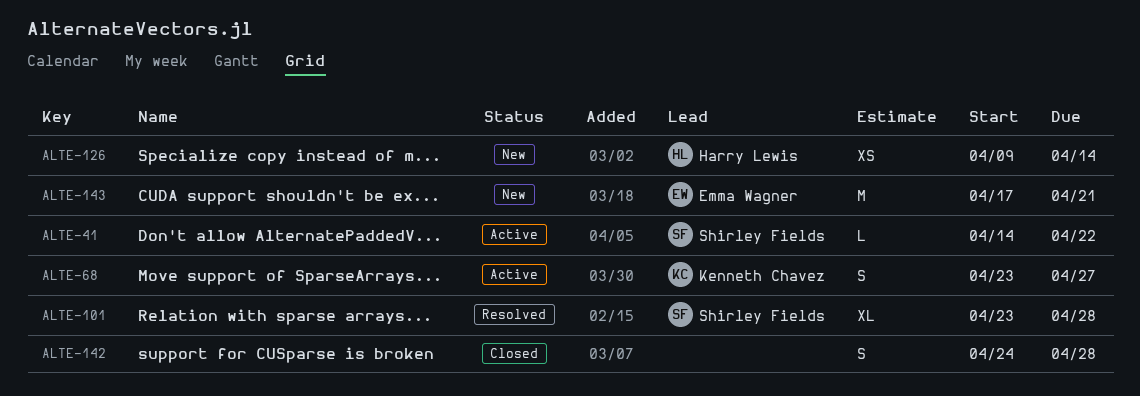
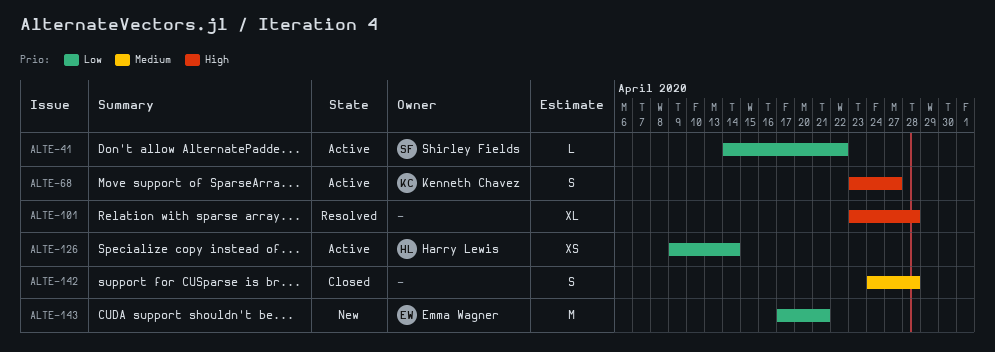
ALTE-101, owner: Shirley Fields -> none
ALTE-126, status: New -> Active

